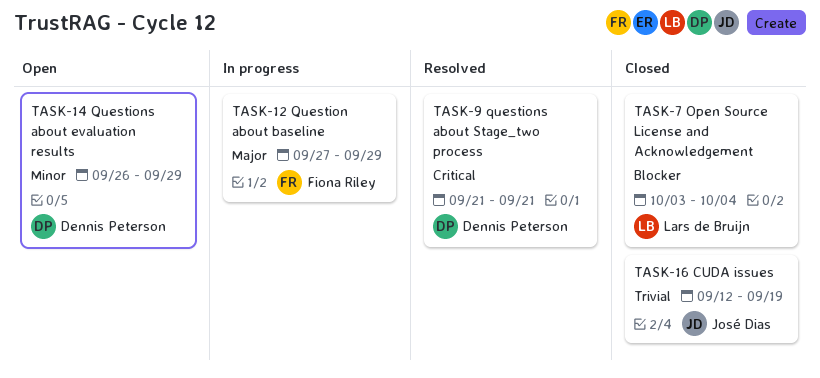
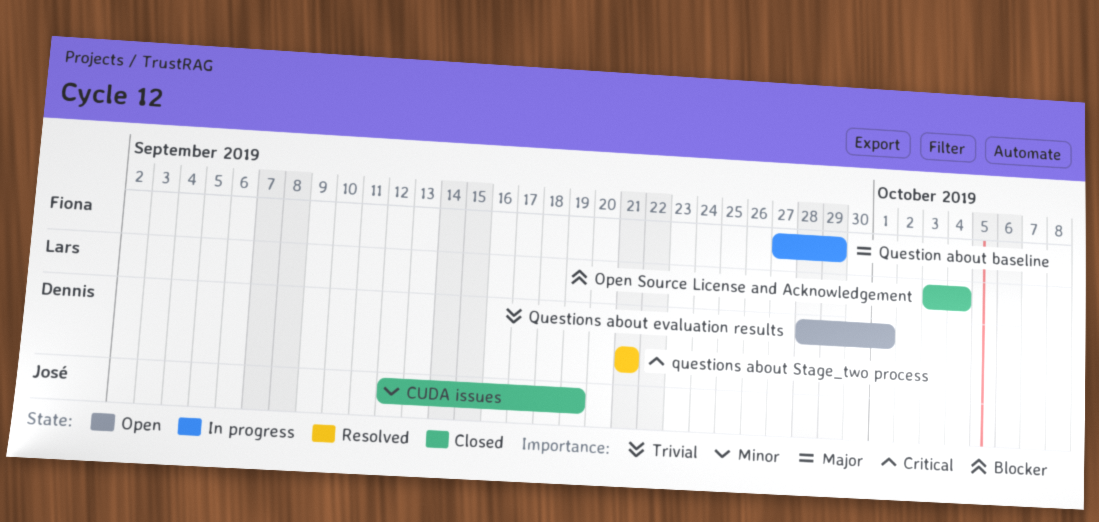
CUDA issues, priority: Trivial -> Minor
Questions about evaluation results, priority: Minor -> Trivial
Questions about evaluation results, start: Sep 26 -> Sep 28
Questions about evaluation results, due: Sep 29 -> Oct 1

